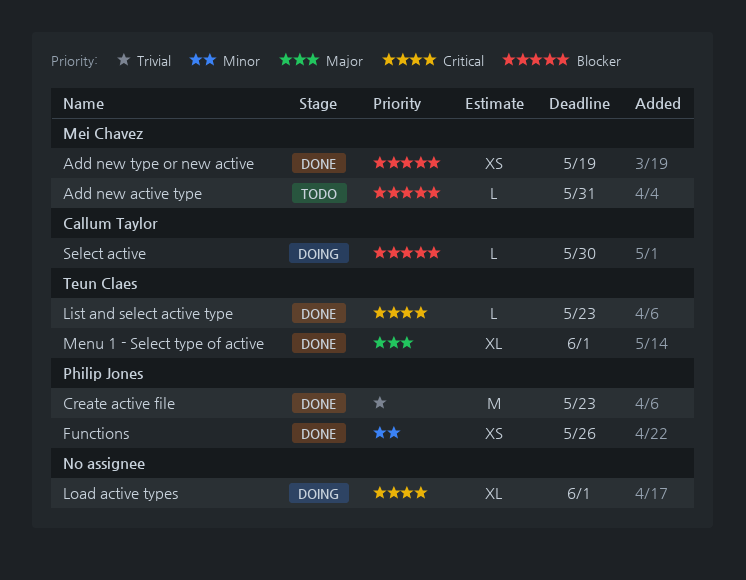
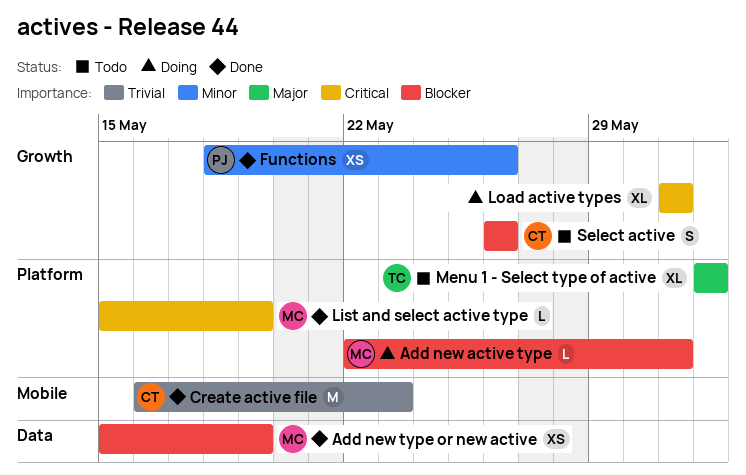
Add new active type, status: Todo -> Doing
Create active file, owner: Philip Jones -> Callum Taylor
List and select active type, owner: Teun Claes -> Mei Chavez
List and select active type, due: May 23 -> May 19
Load active types, due: Jun 1 -> May 31
Menu 1 - Select type of active, status: Done -> Todo
Select active, status: Doing -> Todo
Select active, estimate: L -> S
Select active, due: May 30 -> May 26

